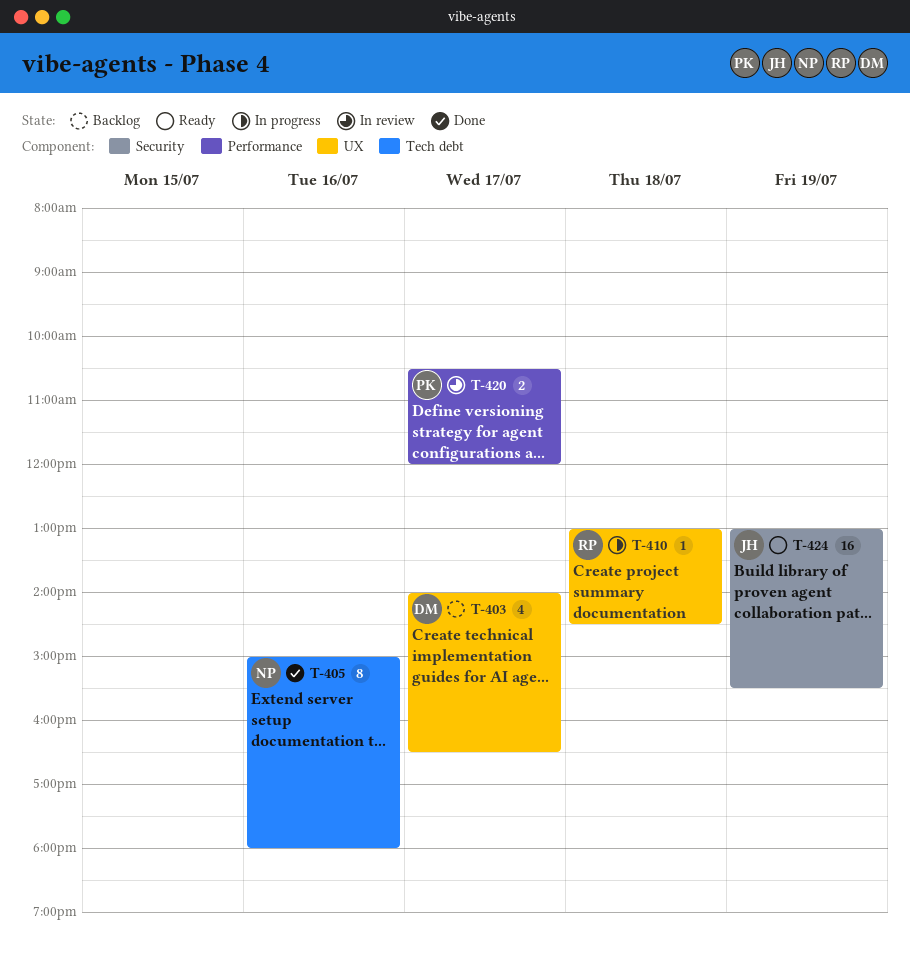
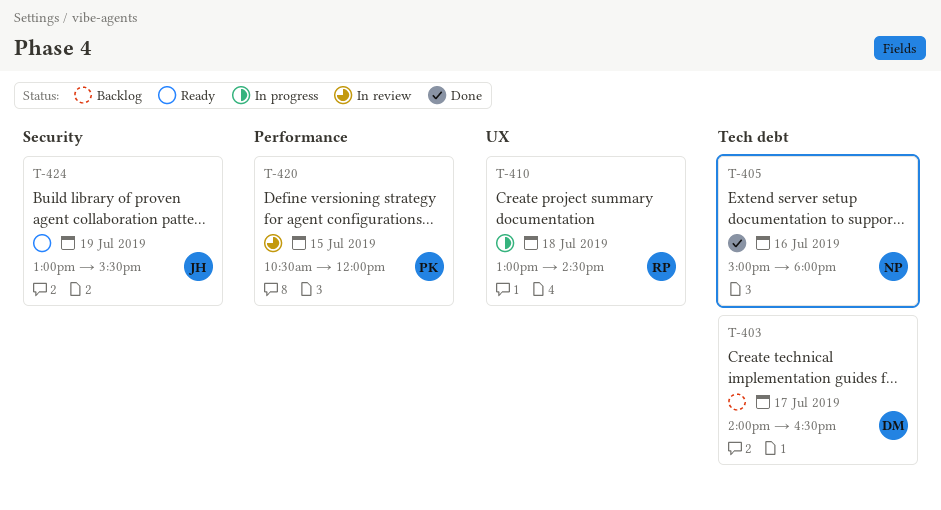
T-403, label: UX -> Tech debt
T-420, day: Jul 17 -> Jul 15

